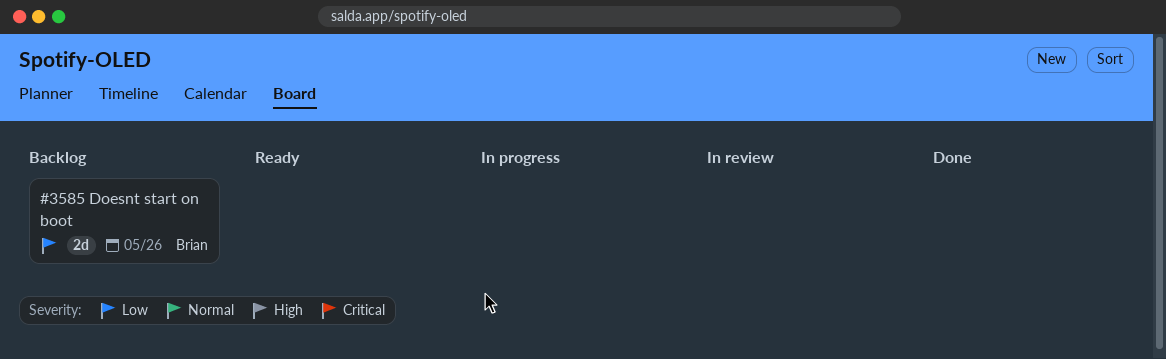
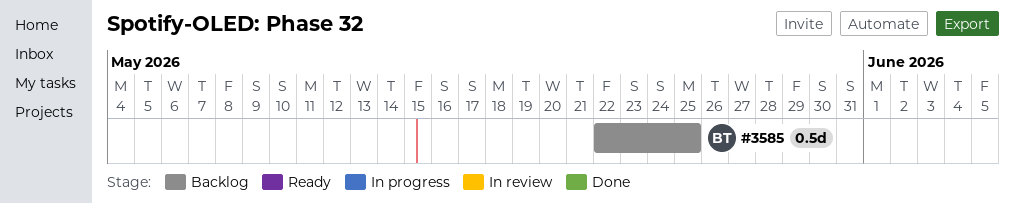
#3585, estimate: 2d -> 0.5d
#3585, due: May 26 -> May 25

